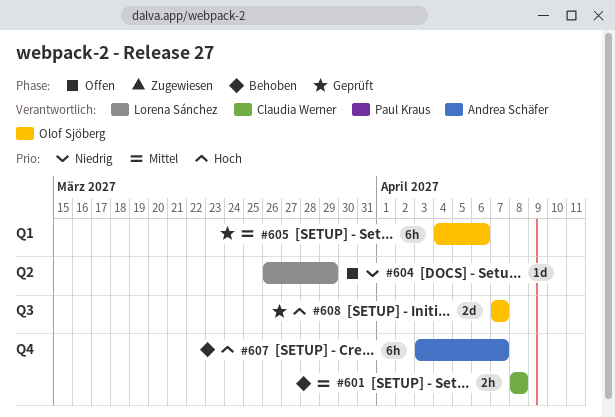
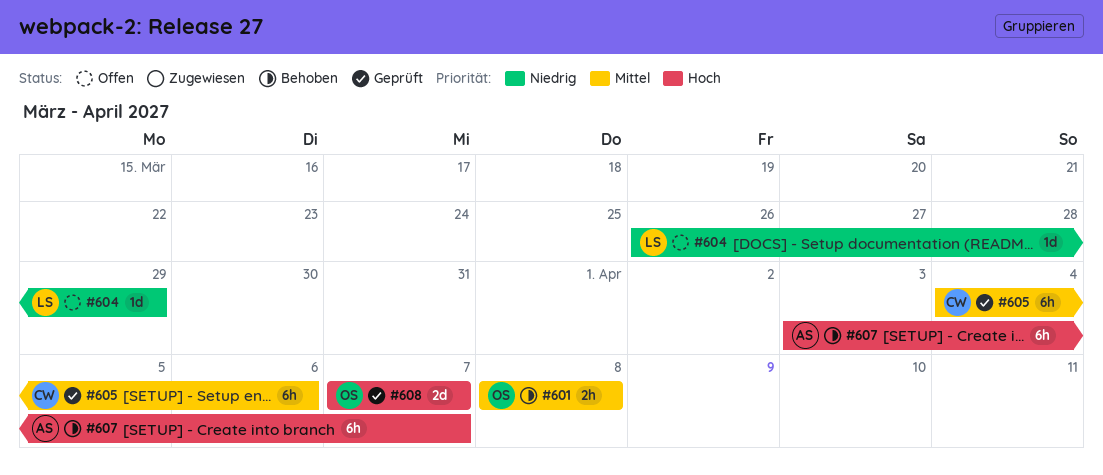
#601, owner: Claudia Werner -> Olof Sjöberg
#605, owner: Olof Sjöberg -> Claudia Werner

